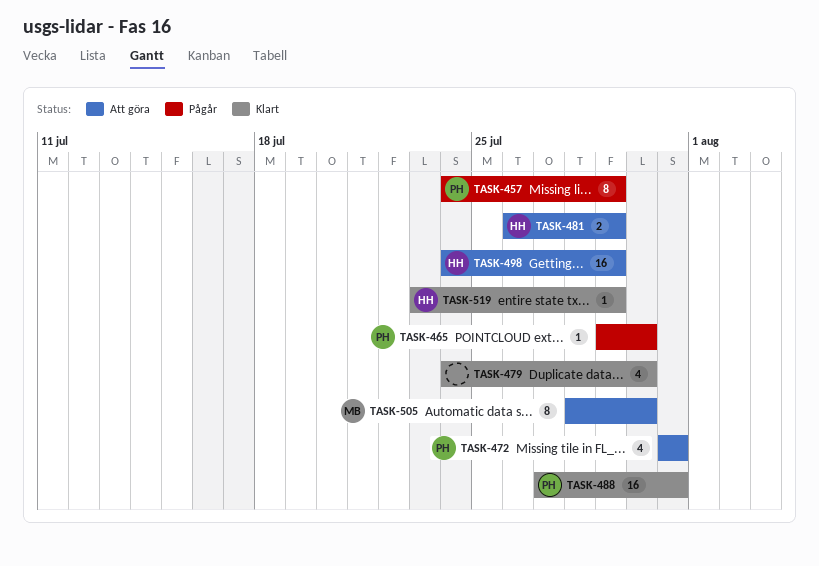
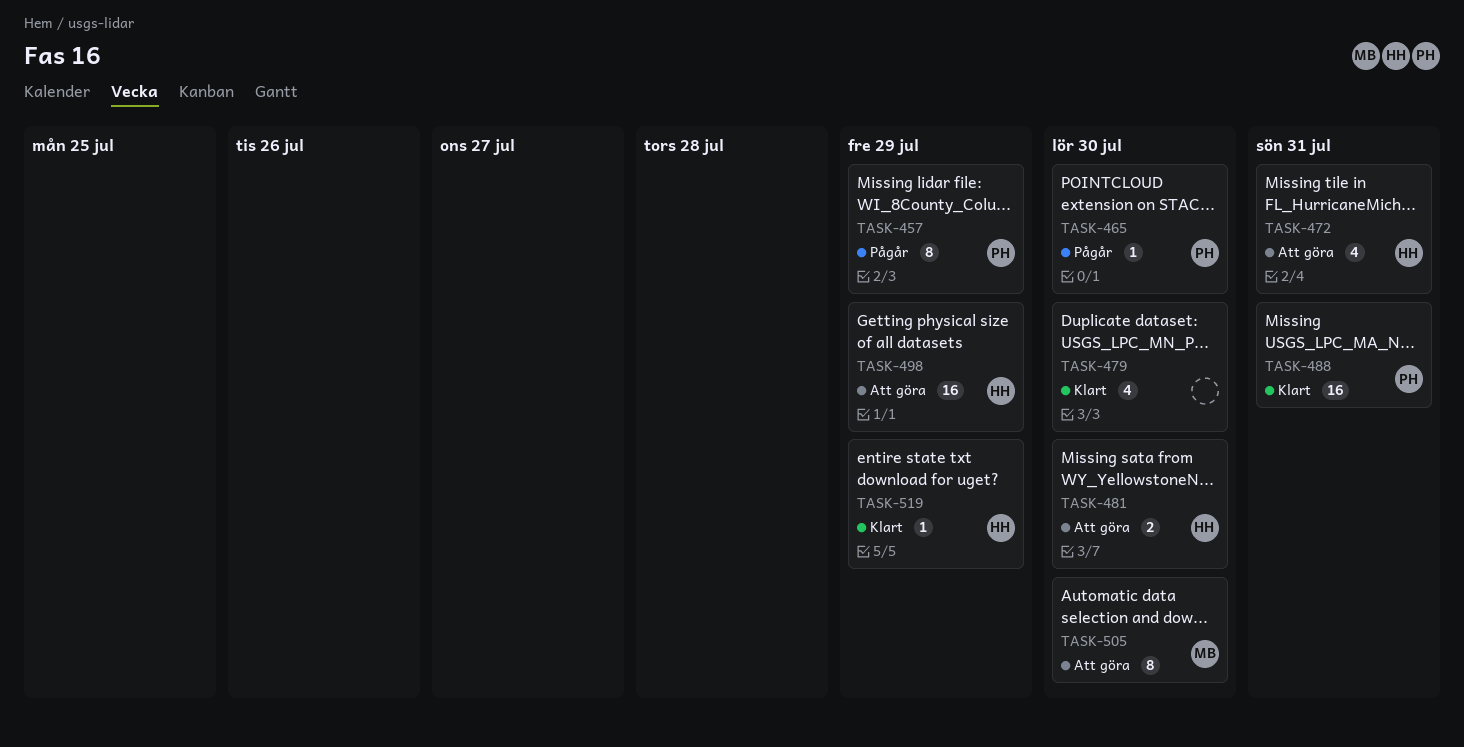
TASK-472, owner: PH -> HH
TASK-481, due: Jul 29 -> Jul 30

